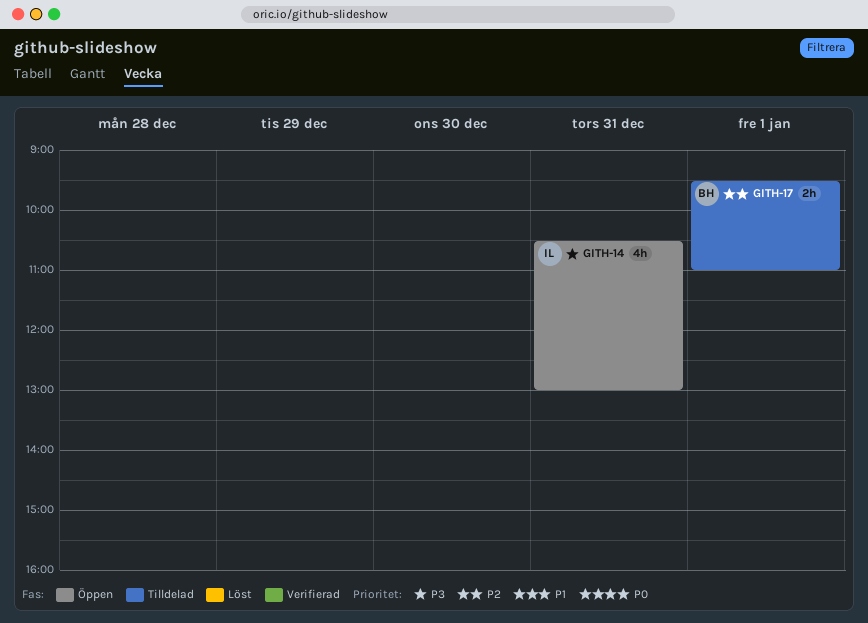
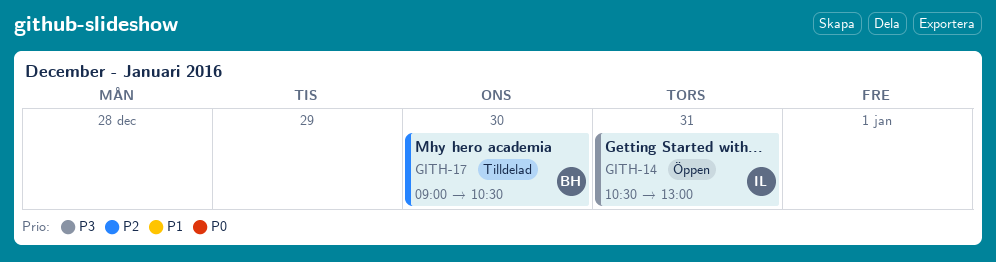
GITH-17, day: Jan 1 -> Dec 30
GITH-17, begins: 09:30 -> 09:00
GITH-17, ends: 11:00 -> 10:30

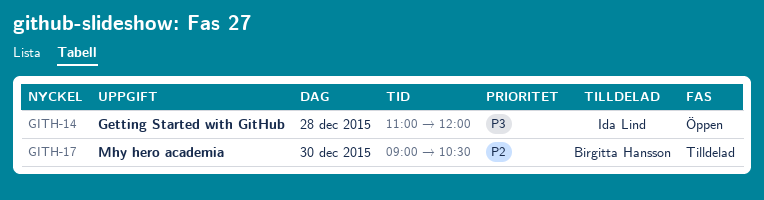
GITH-14, day: Dec 31 -> Dec 28
GITH-14, begins: 10:30 -> 11:00
GITH-14, ends: 13:00 -> 12:00

